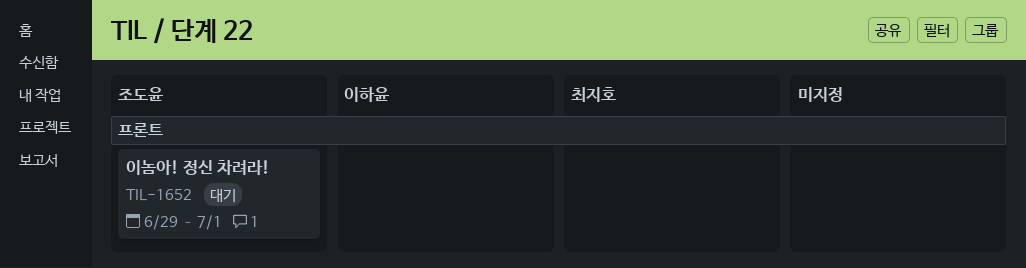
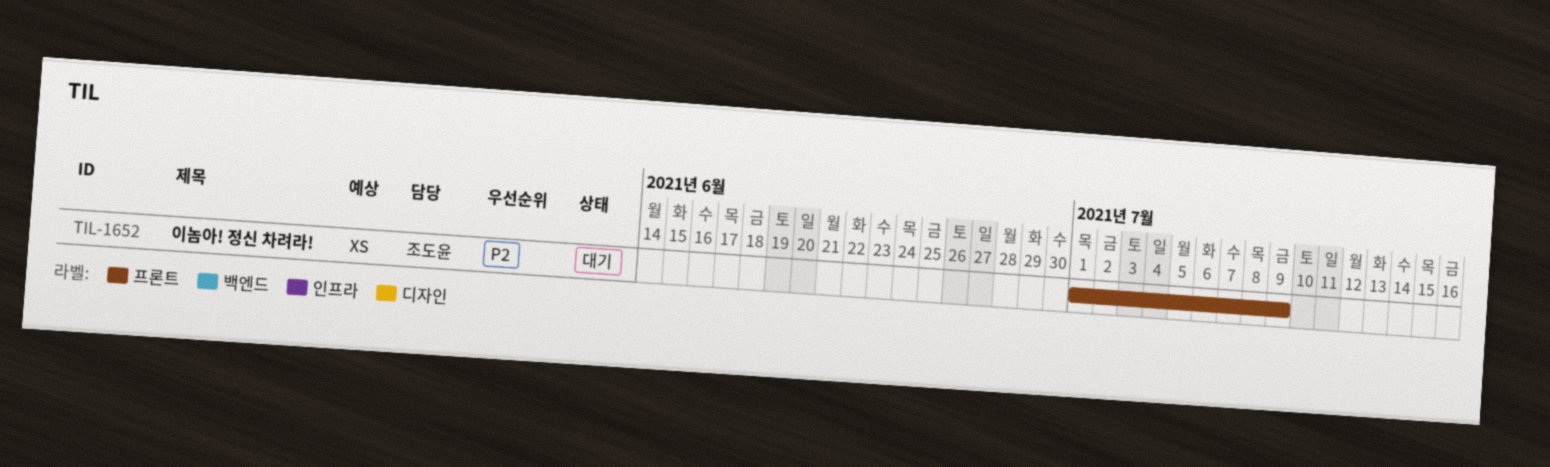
TIL-1652, start: Jun 29 -> Jul 1
TIL-1652, due: Jul 1 -> Jul 9

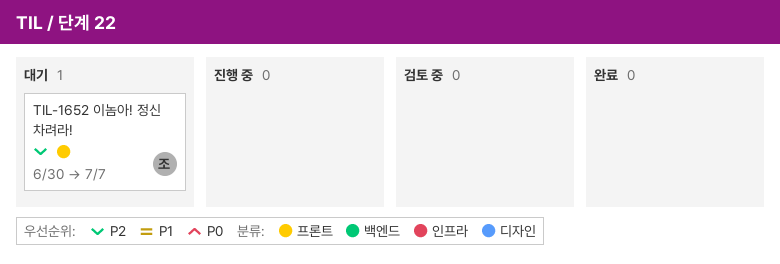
TIL-1652, start: Jul 1 -> Jun 30
TIL-1652, due: Jul 9 -> Jul 7

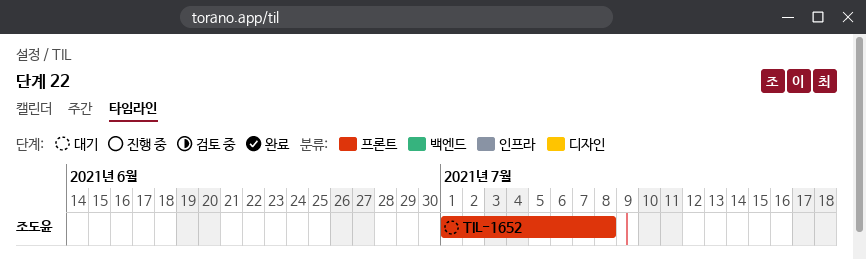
TIL-1652, start: Jun 30 -> Jul 1
TIL-1652, due: Jul 7 -> Jul 8

